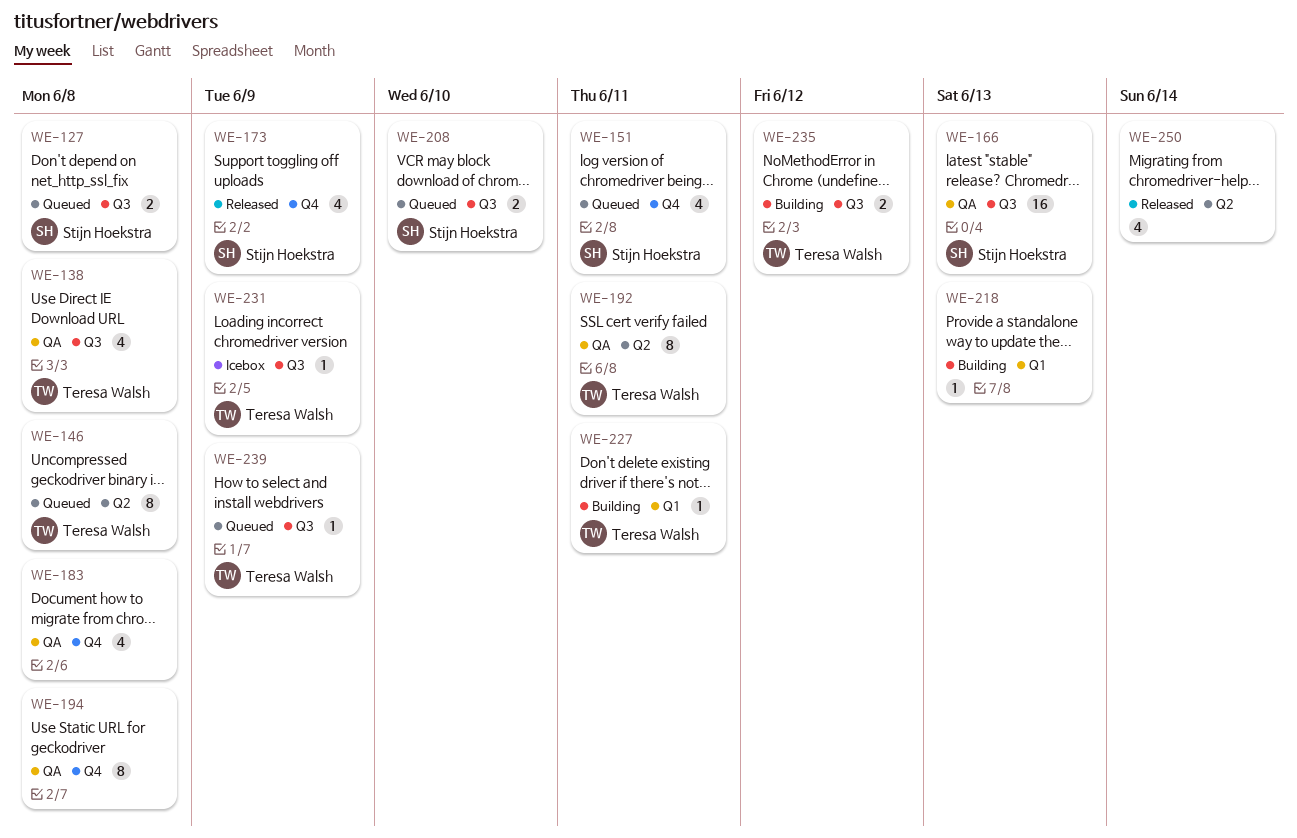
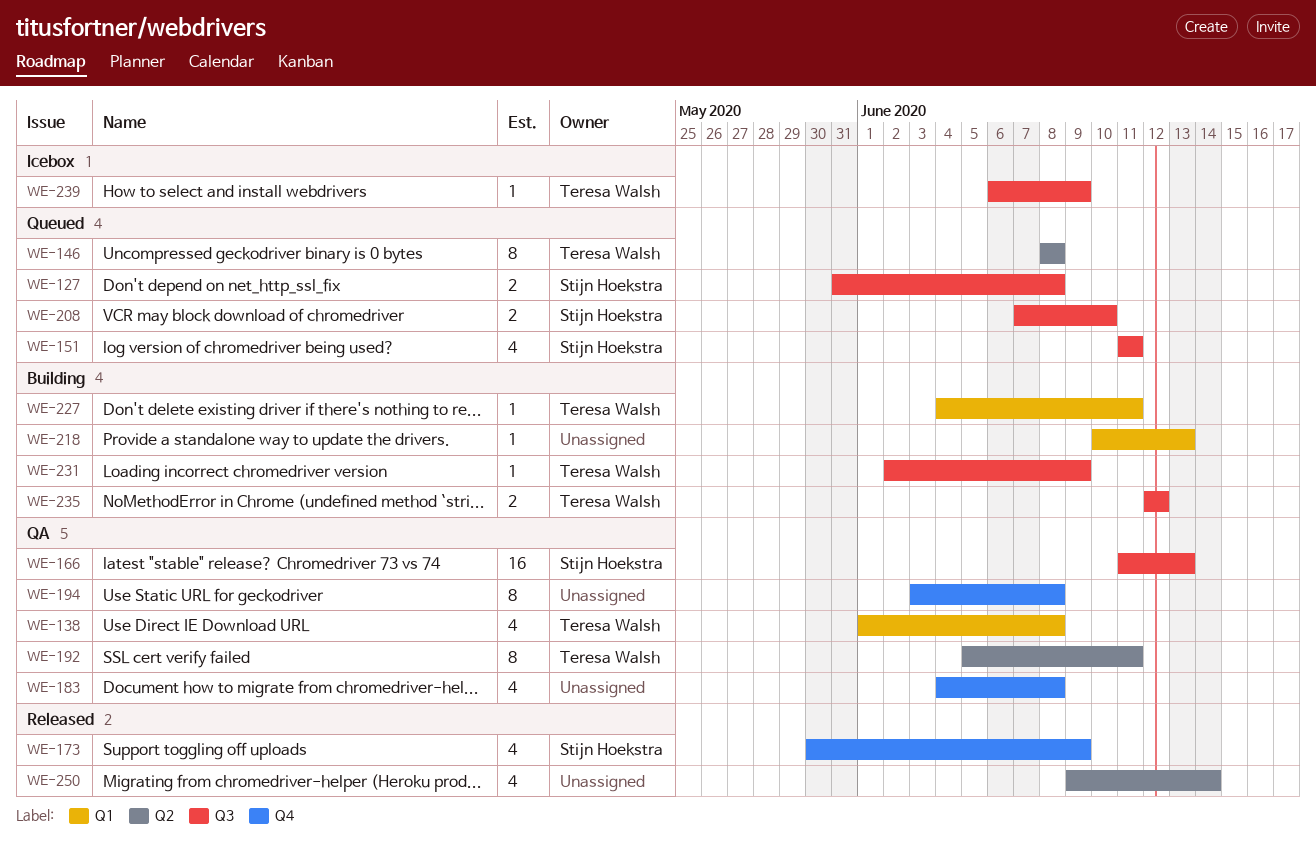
WE-138, label: Q3 -> Q1
WE-151, label: Q4 -> Q3
WE-231, status: Icebox -> Building
WE-239, status: Queued -> Icebox

